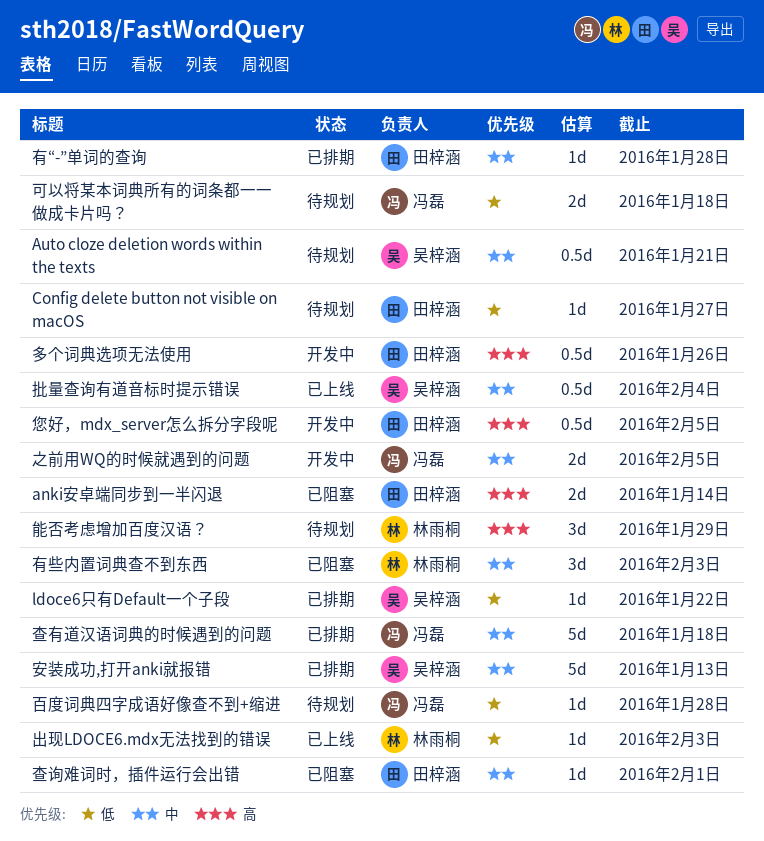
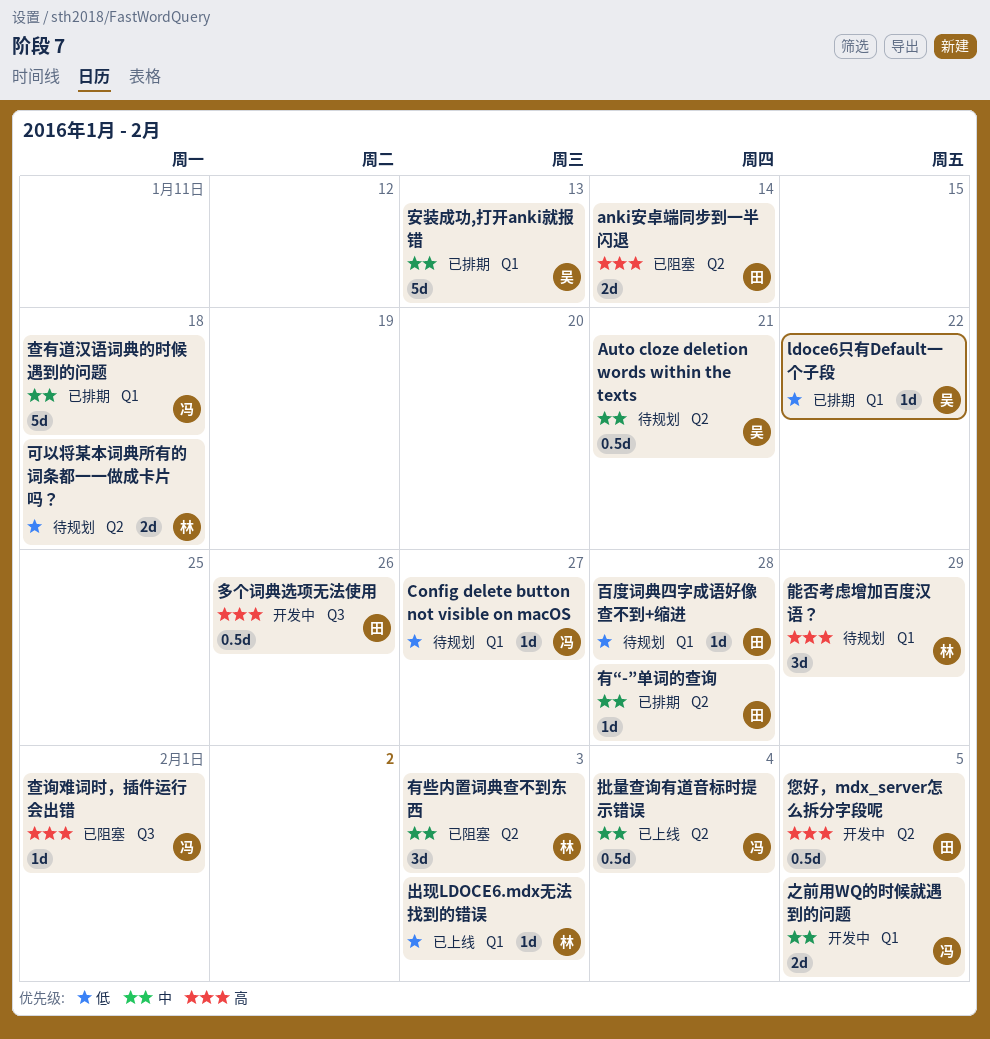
Config delete button not visible on macOS, owner: 田梓涵 -> 冯磊
可以将某本词典所有的词条都一一做成卡片吗？, owner: 冯磊 -> 林雨桐
批量查询有道音标时提示错误, owner: 吴梓涵 -> 冯磊
查询难词时，插件运行会出错, owner: 田梓涵 -> 冯磊
查询难词时，插件运行会出错, priority: 中 -> 高
百度词典四字成语好像查不到+缩进, owner: 冯磊 -> 田梓涵

